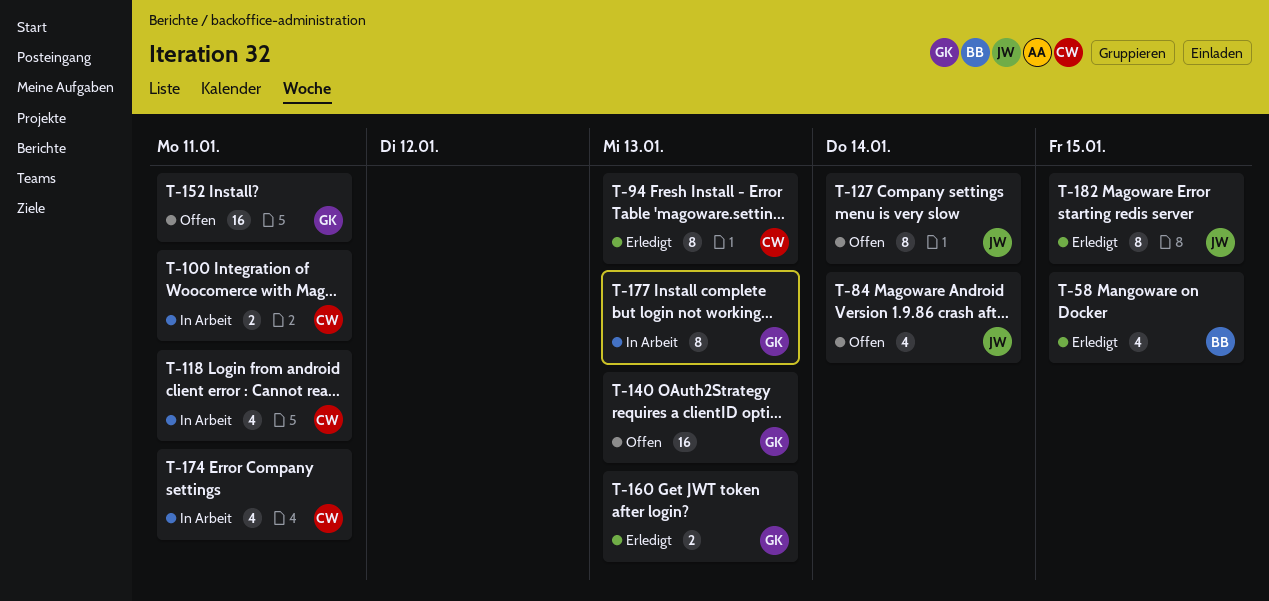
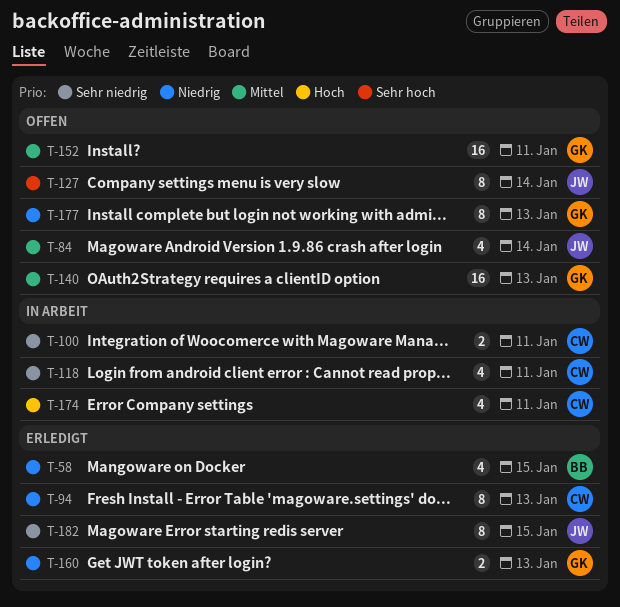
T-177, status: In Arbeit -> Offen

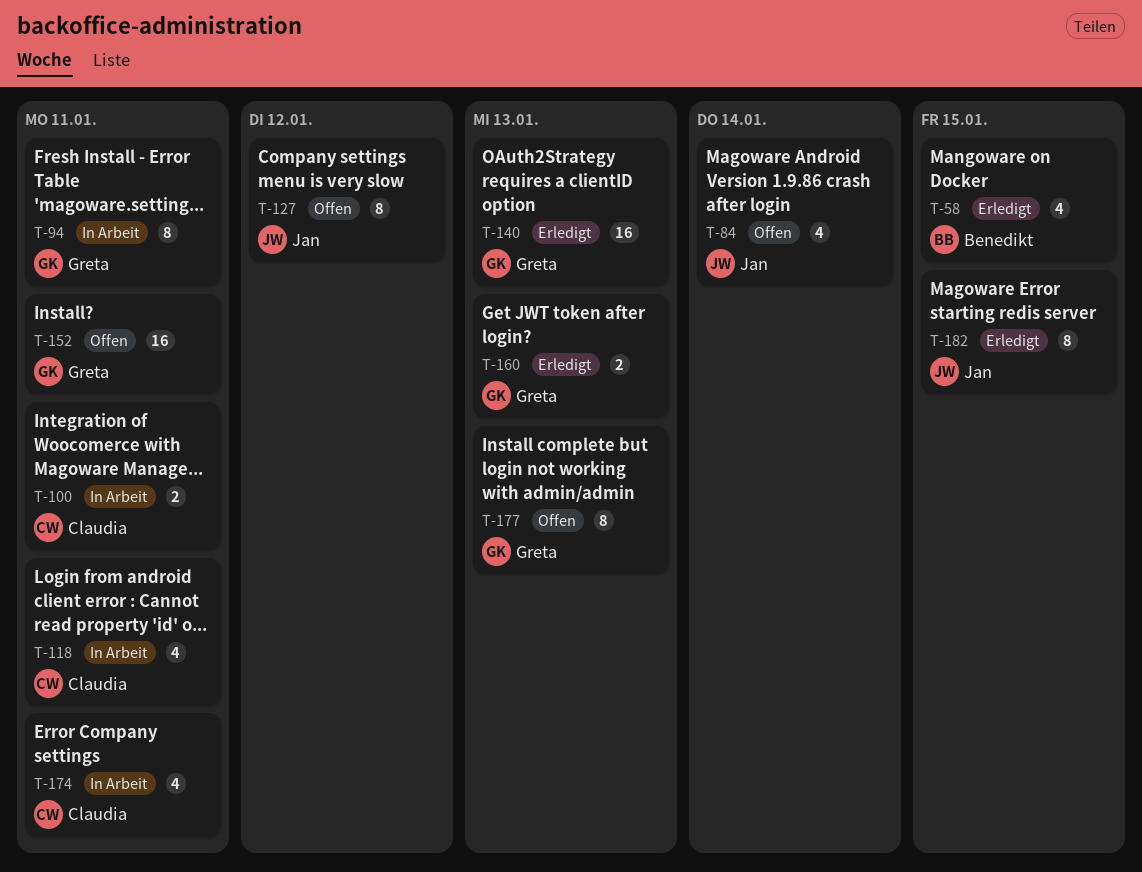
T-94, status: Erledigt -> In Arbeit
T-94, owner: Claudia -> Greta
T-94, due: Jan 13 -> Jan 11
T-127, due: Jan 14 -> Jan 12
T-140, status: Offen -> Erledigt

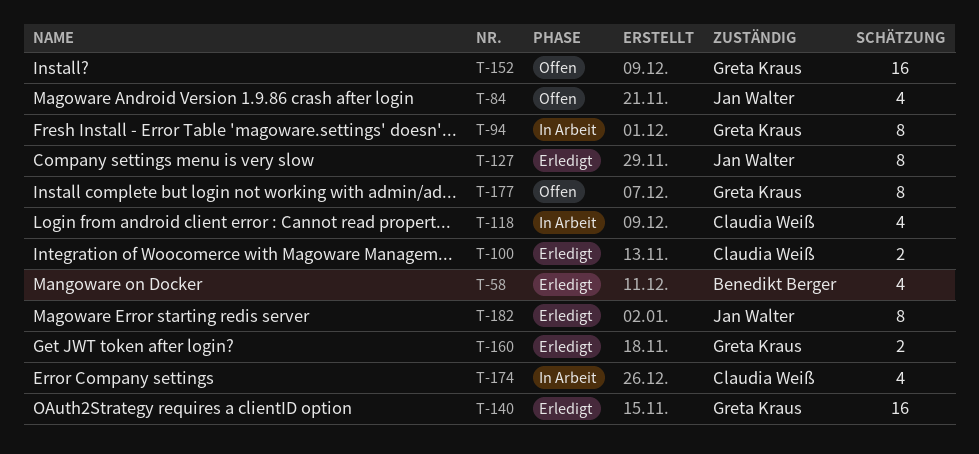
T-100, status: In Arbeit -> Erledigt
T-127, status: Offen -> Erledigt

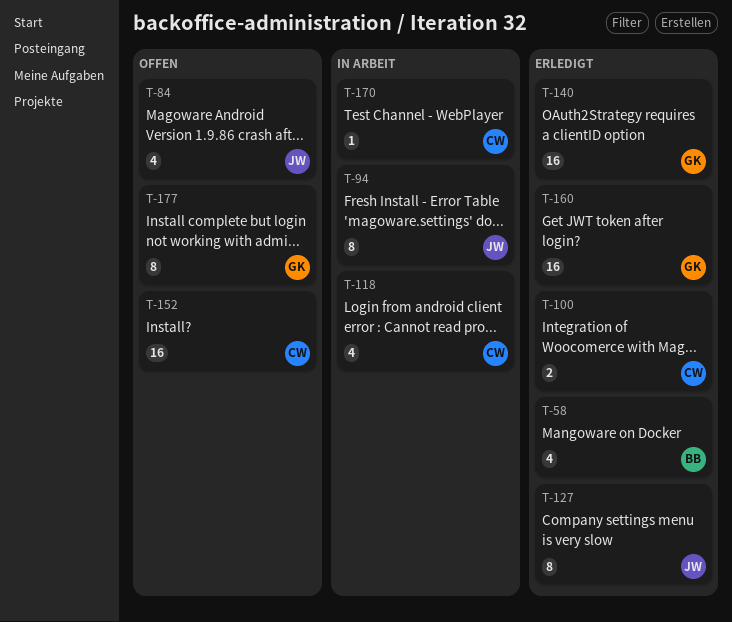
T-94, owner: Greta Kraus -> Jan Walter
T-152, owner: Greta Kraus -> Claudia Weiß
T-160, estimate: 2 -> 16
T-170: none -> present
T-174: present -> none
T-182: present -> none

